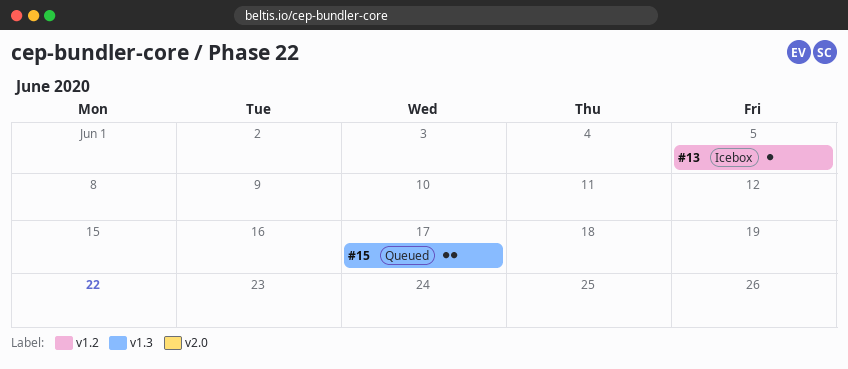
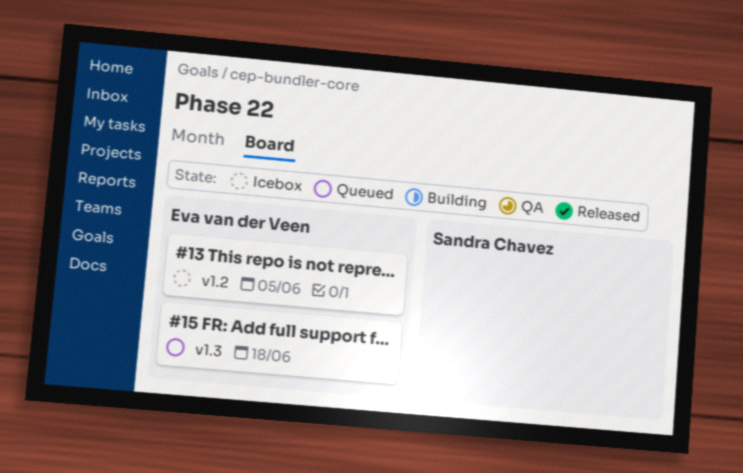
#15, due: Jun 17 -> Jun 18

